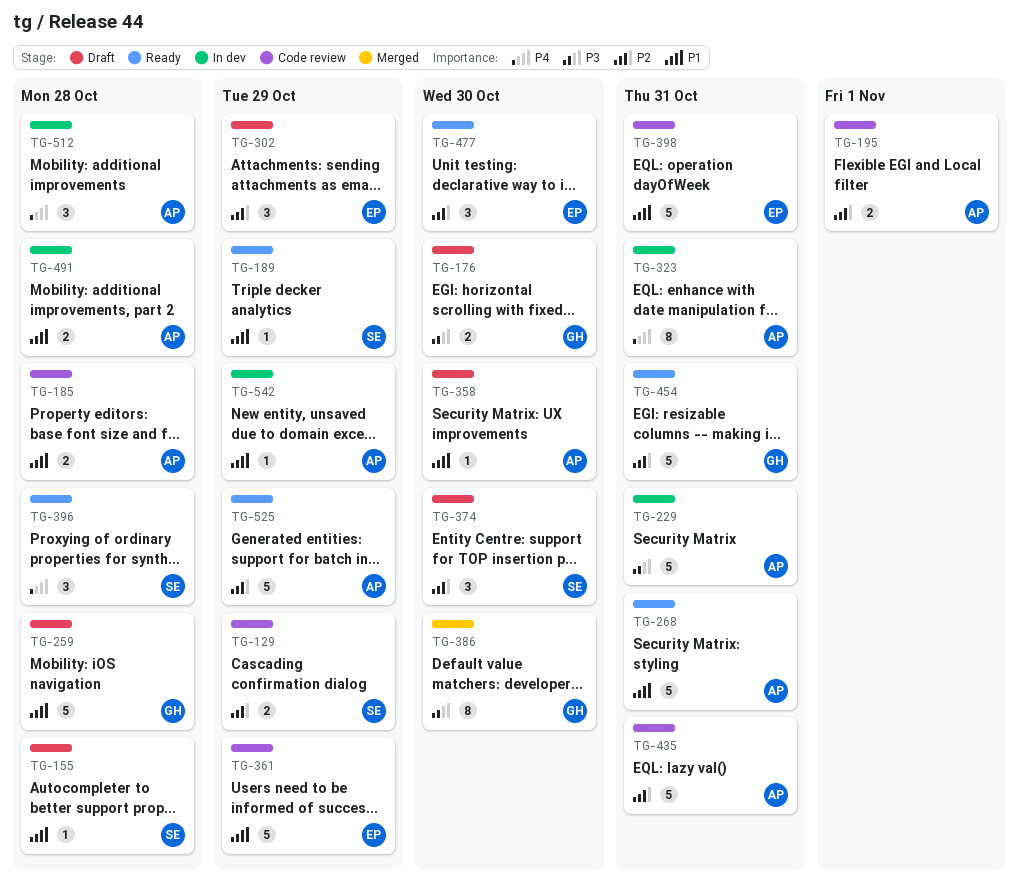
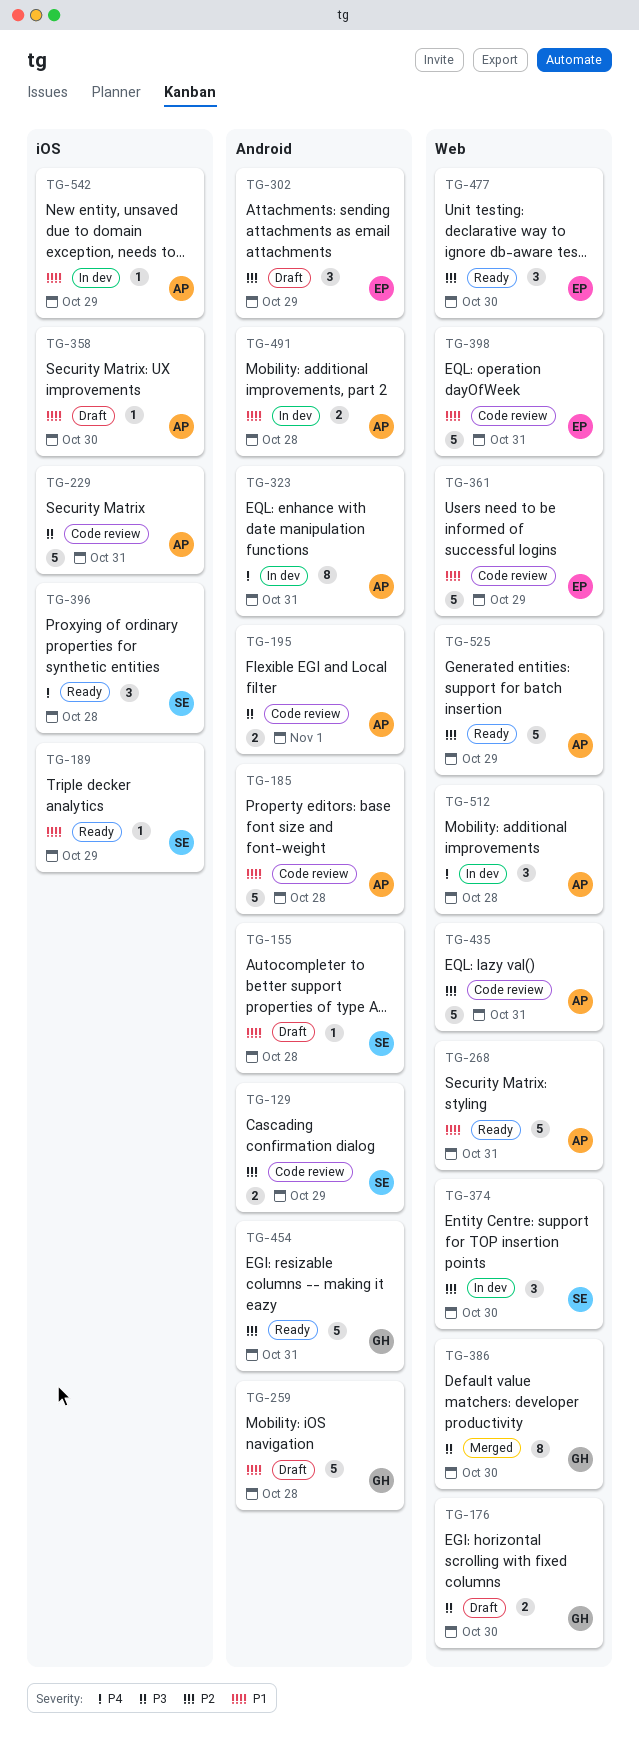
TG-185, estimate: 2 -> 5
TG-195, priority: P2 -> P3
TG-229, status: In dev -> Code review
TG-374, status: Draft -> In dev

